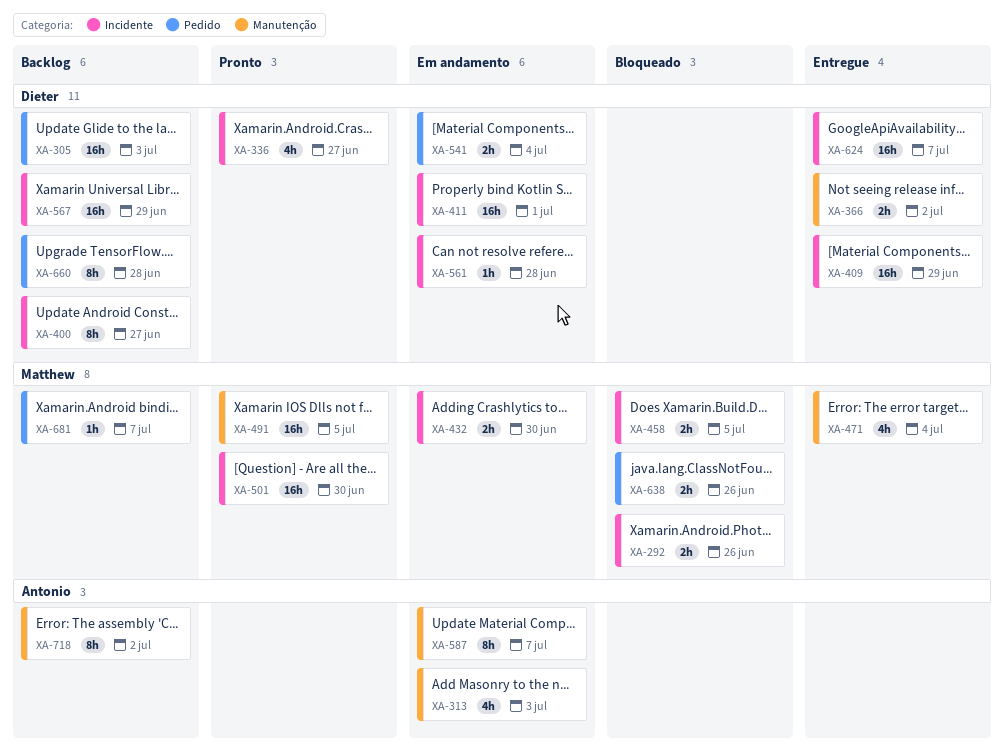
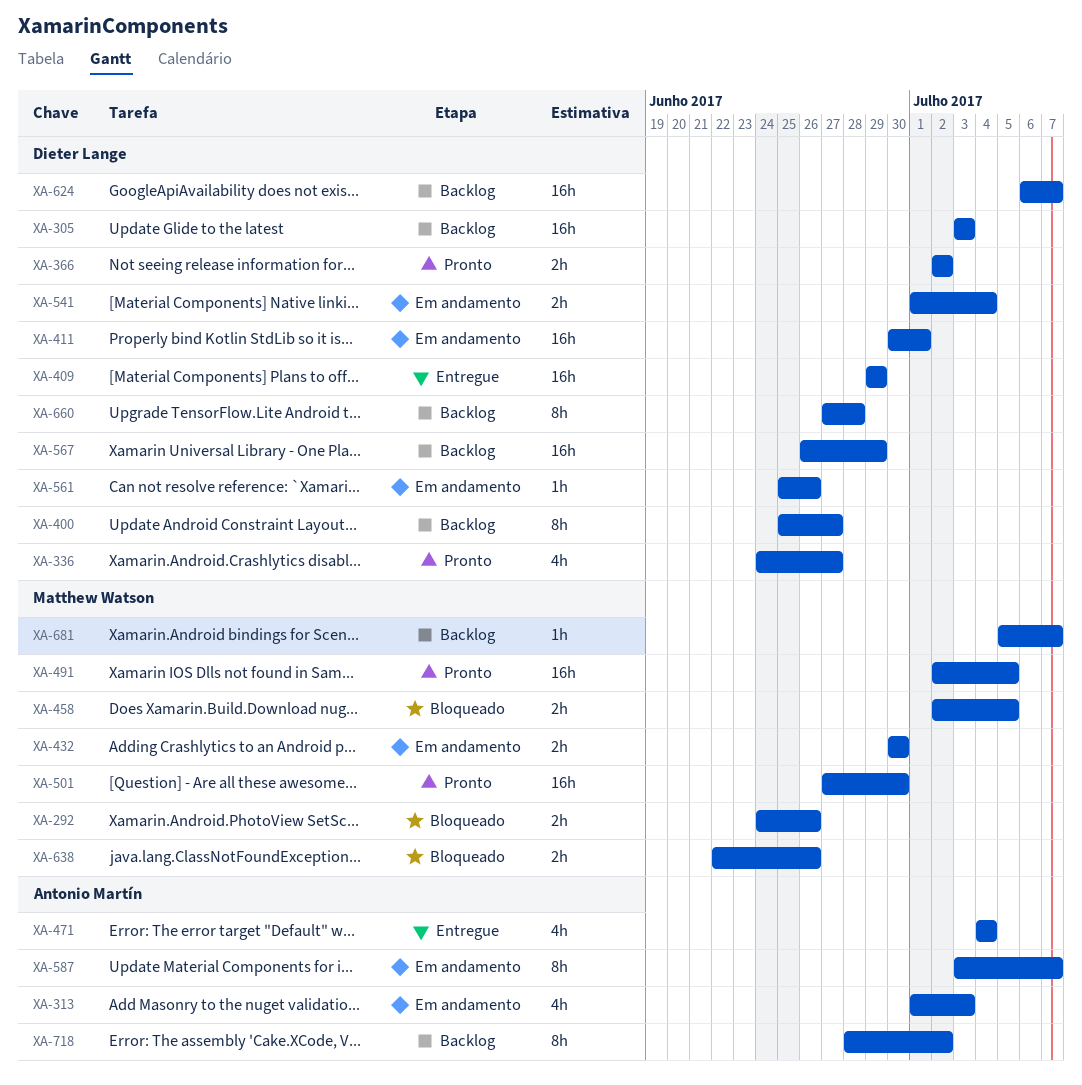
XA-366, status: Entregue -> Pronto
XA-471, owner: Matthew Watson -> Antonio Martín
XA-561, due: Jun 28 -> Jun 26
XA-624, status: Entregue -> Backlog

